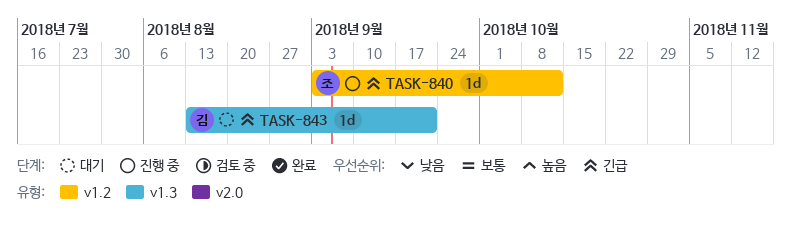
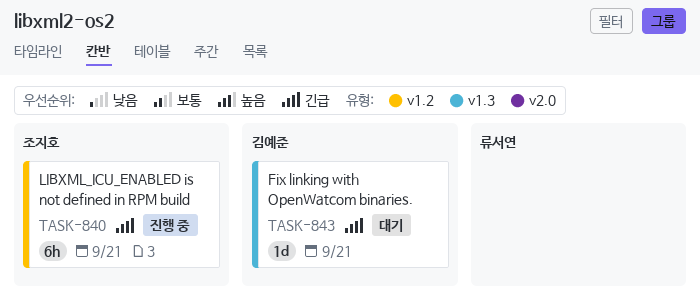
TASK-840, estimate: 1d -> 6h
TASK-840, due: Oct 12 -> Sep 21

